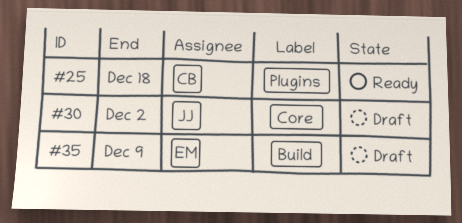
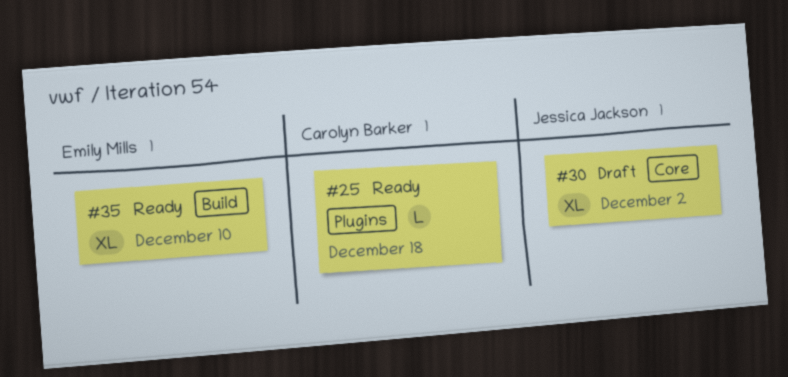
#35, status: Draft -> Ready
#35, due: Dec 9 -> Dec 10

